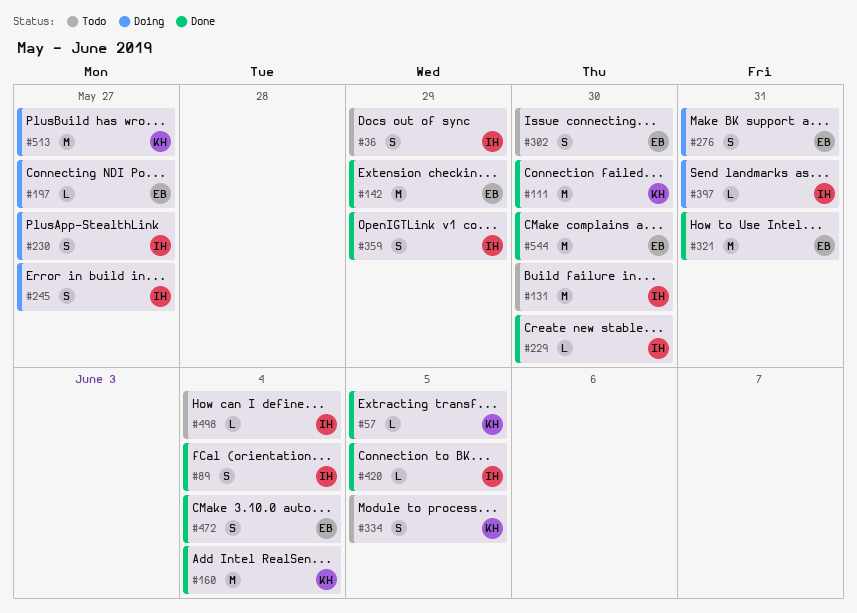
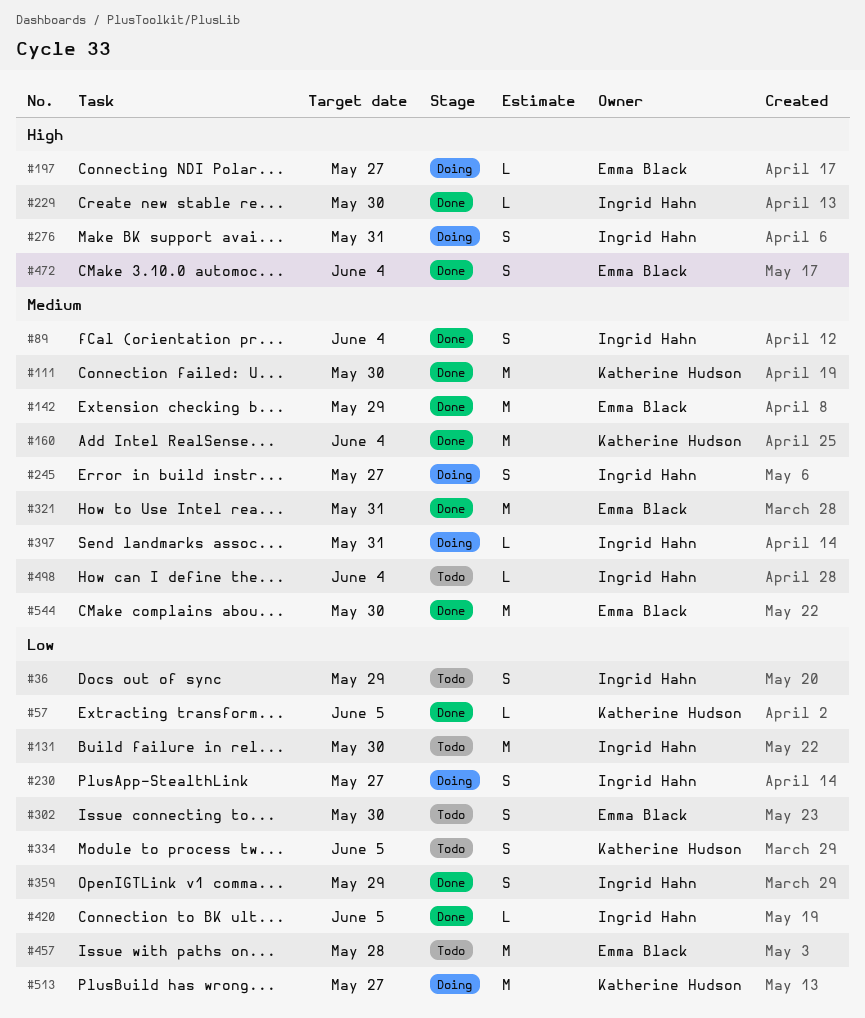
#276, owner: Emma Black -> Ingrid Hahn
#457: none -> present

